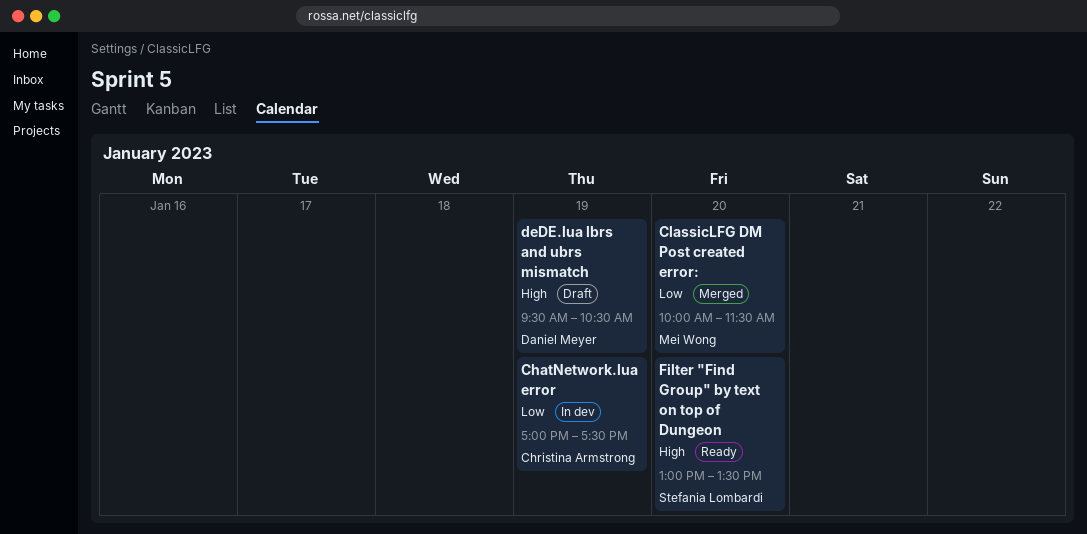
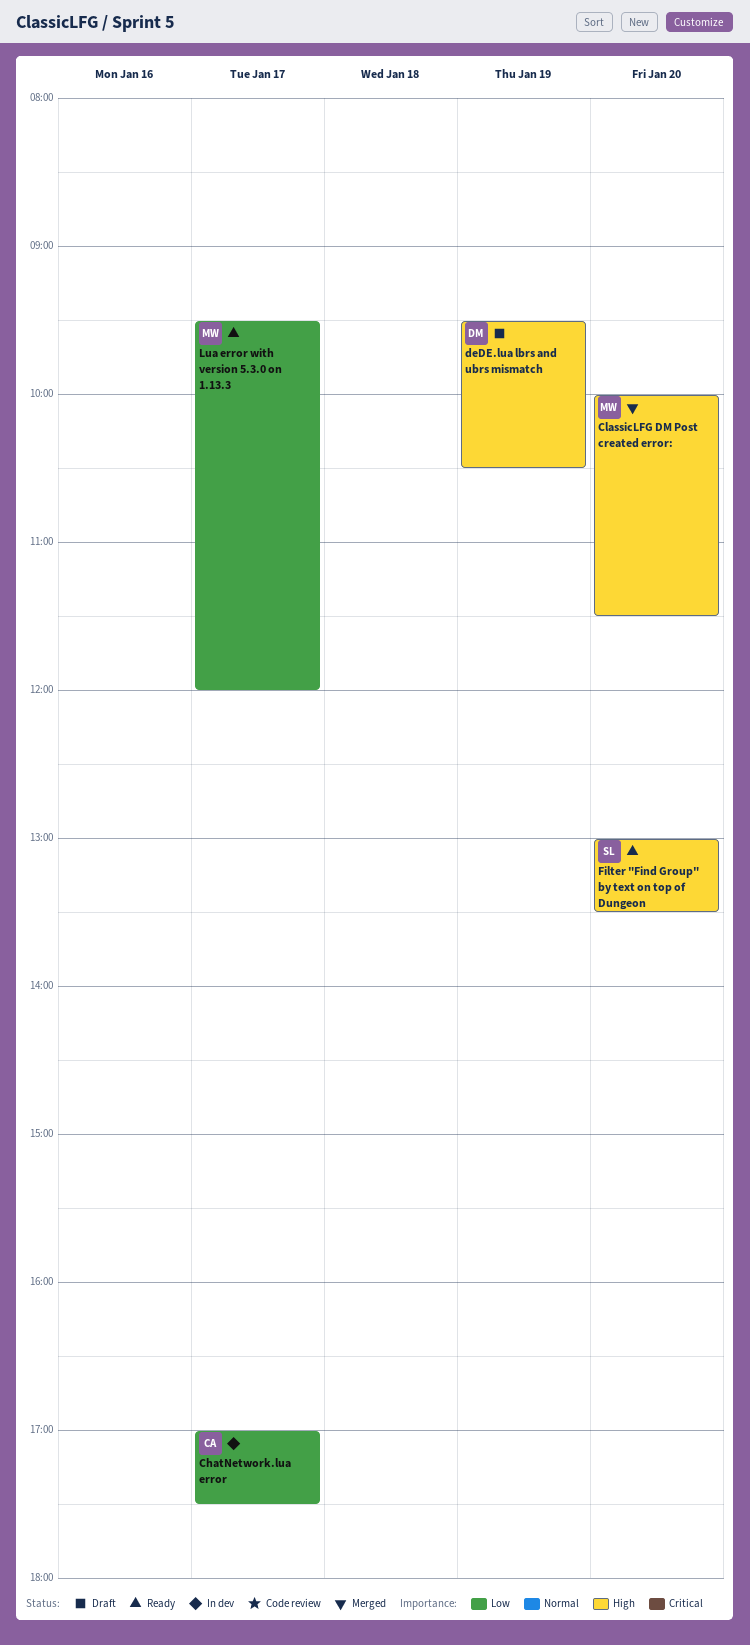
ChatNetwork.lua error, day: Jan 19 -> Jan 17
ClassicLFG DM Post created error:, priority: Low -> High
Lua error with version 5.3.0 on 1.13.3: none -> present

